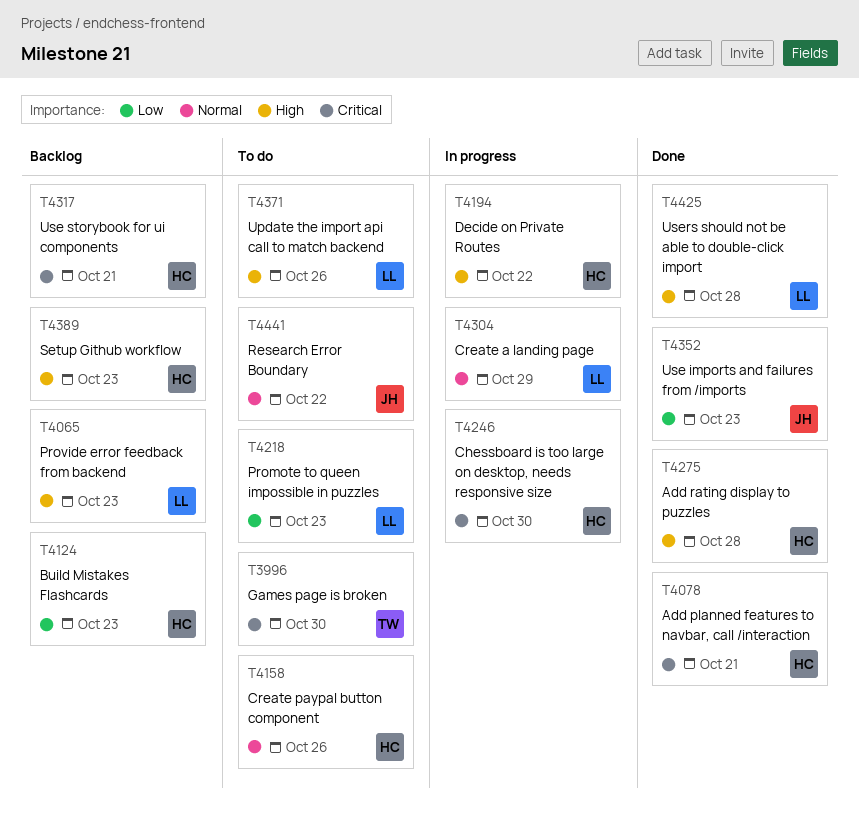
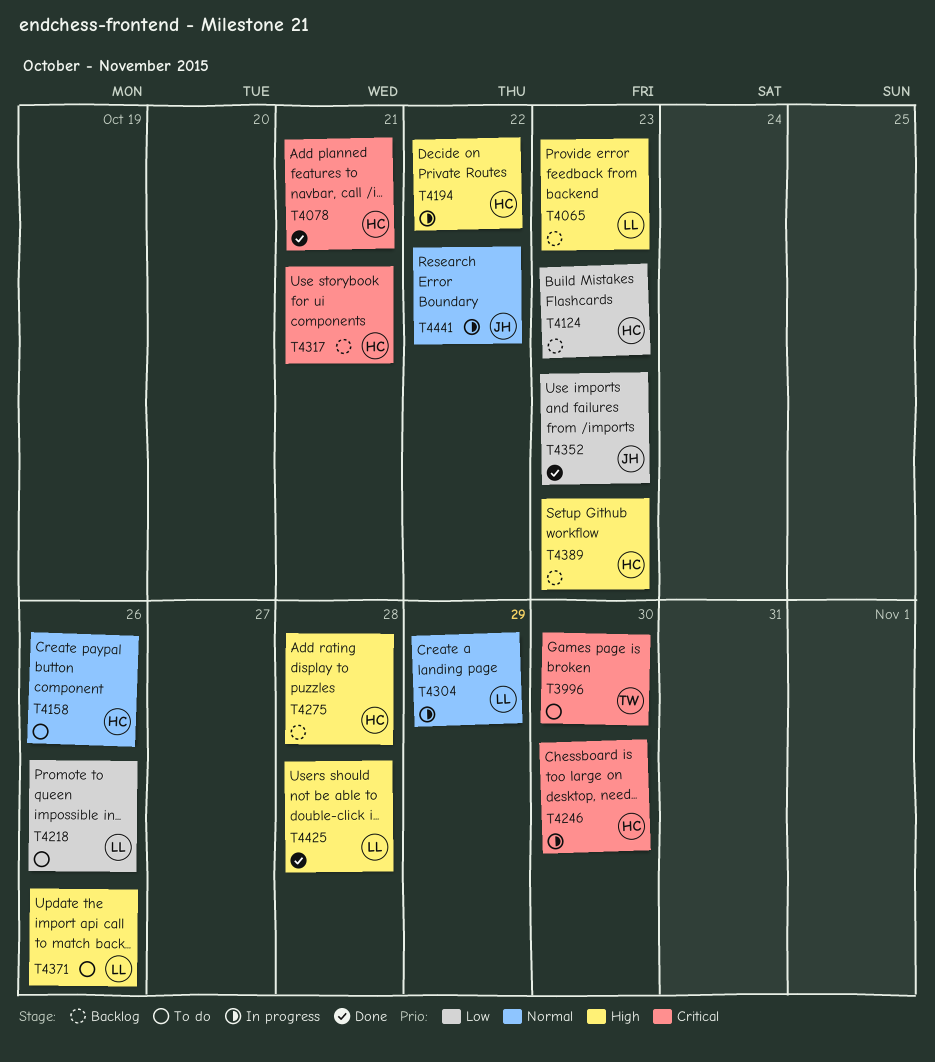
T4218, due: Oct 23 -> Oct 26
T4275, status: Done -> Backlog
T4441, status: To do -> In progress

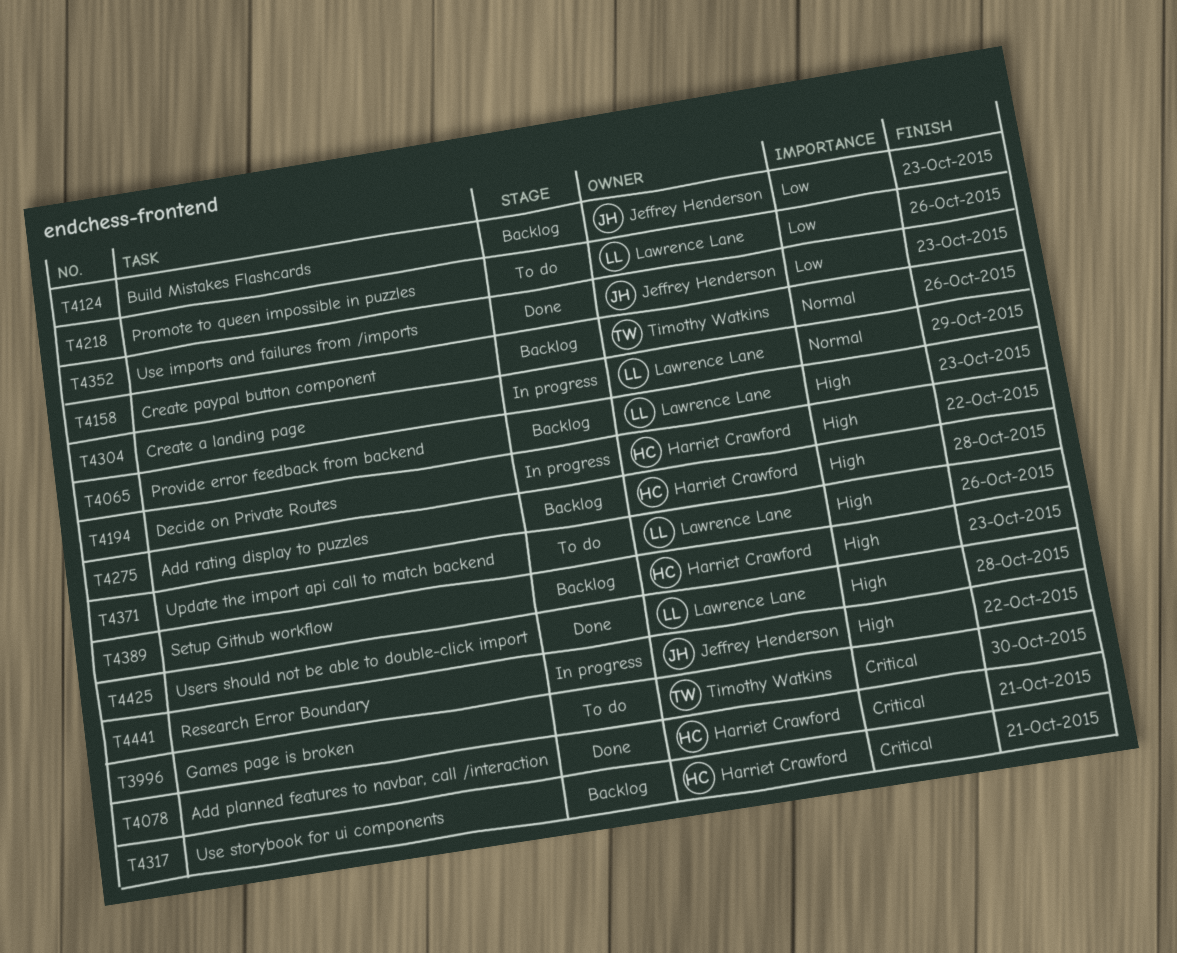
T4124, owner: Harriet Crawford -> Jeffrey Henderson
T4158, status: To do -> Backlog
T4158, owner: Harriet Crawford -> Timothy Watkins
T4246: present -> none
T4441, priority: Normal -> High

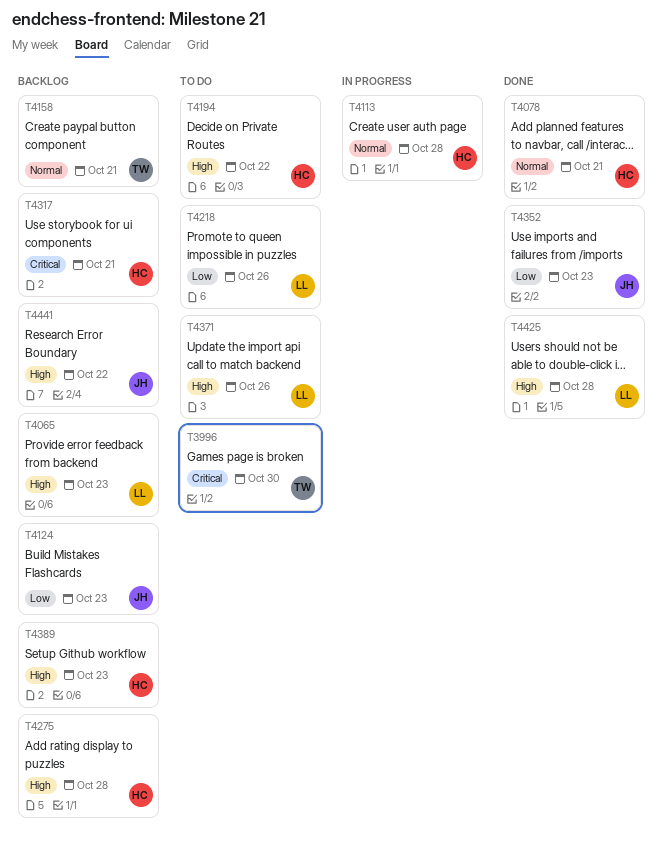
T4078, priority: Critical -> Normal
T4113: none -> present
T4158, due: Oct 26 -> Oct 21
T4194, status: In progress -> To do
T4304: present -> none
T4441, status: In progress -> Backlog

